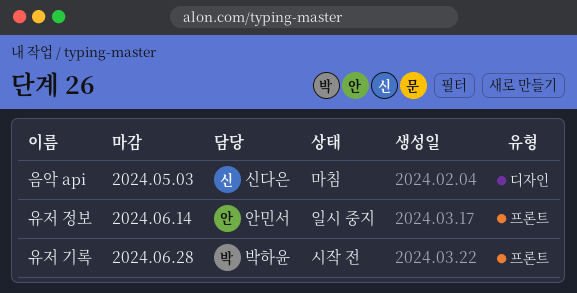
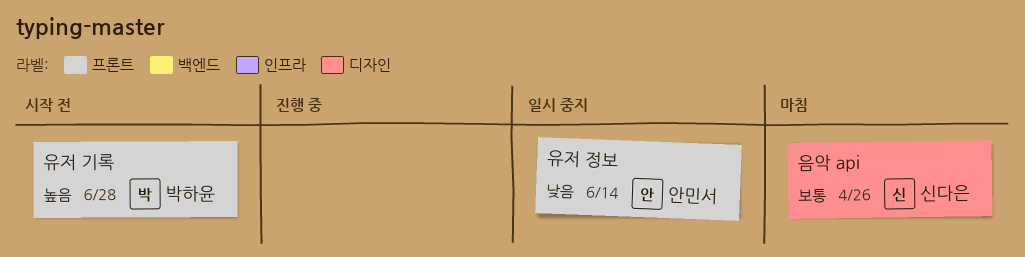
음악 api, due: May 3 -> Apr 26

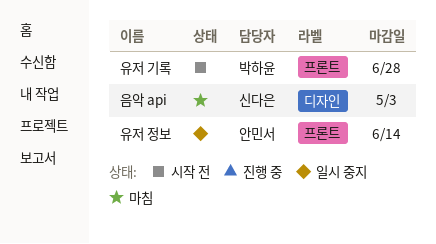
음악 api, due: Apr 26 -> May 3

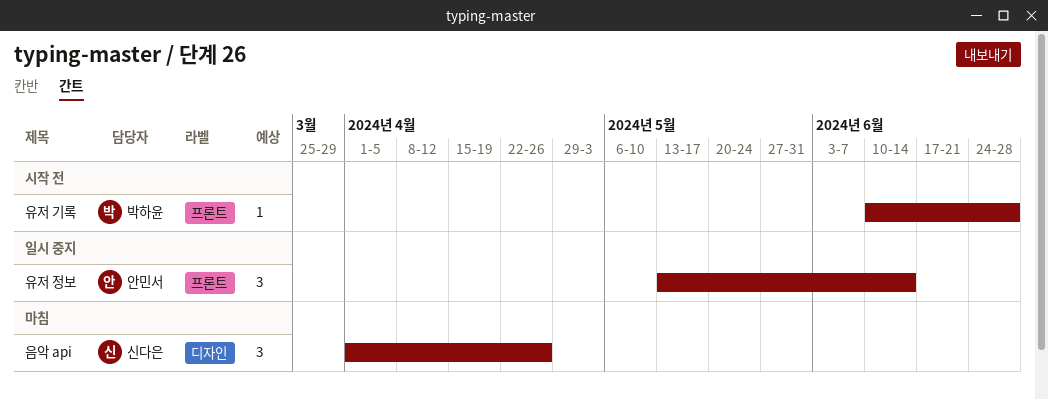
음악 api, due: May 3 -> Apr 26

